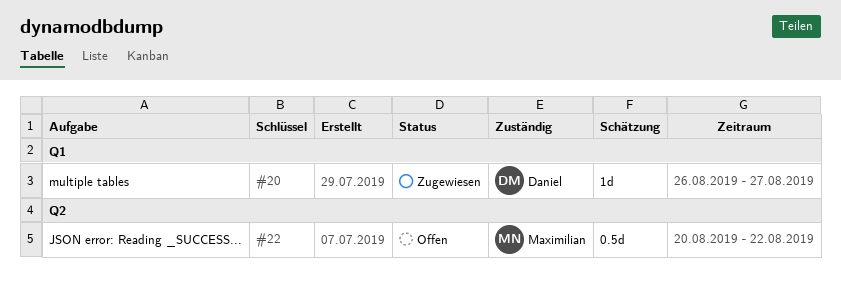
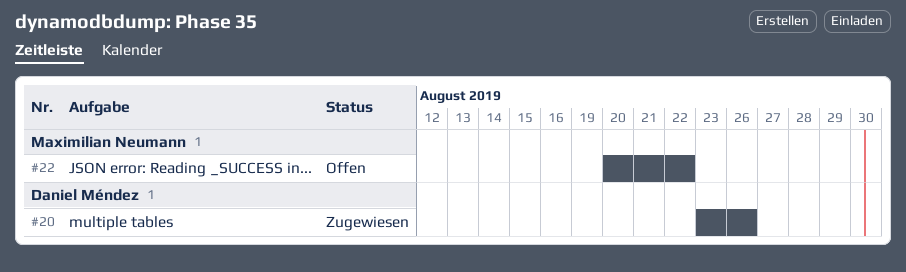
#20, start: Aug 26 -> Aug 23
#20, due: Aug 27 -> Aug 26

